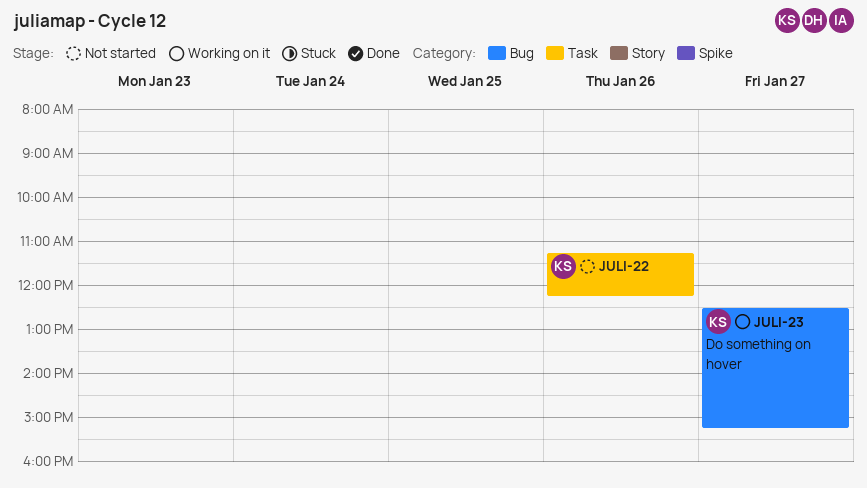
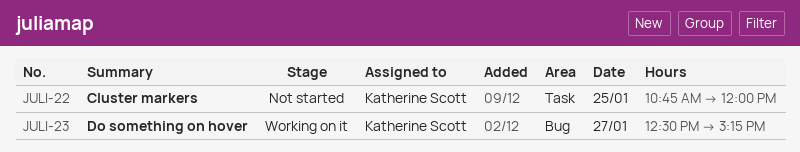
JULI-22, day: Jan 26 -> Jan 25
JULI-22, begins: 11:15 -> 10:45
JULI-22, ends: 12:15 -> 12:00

